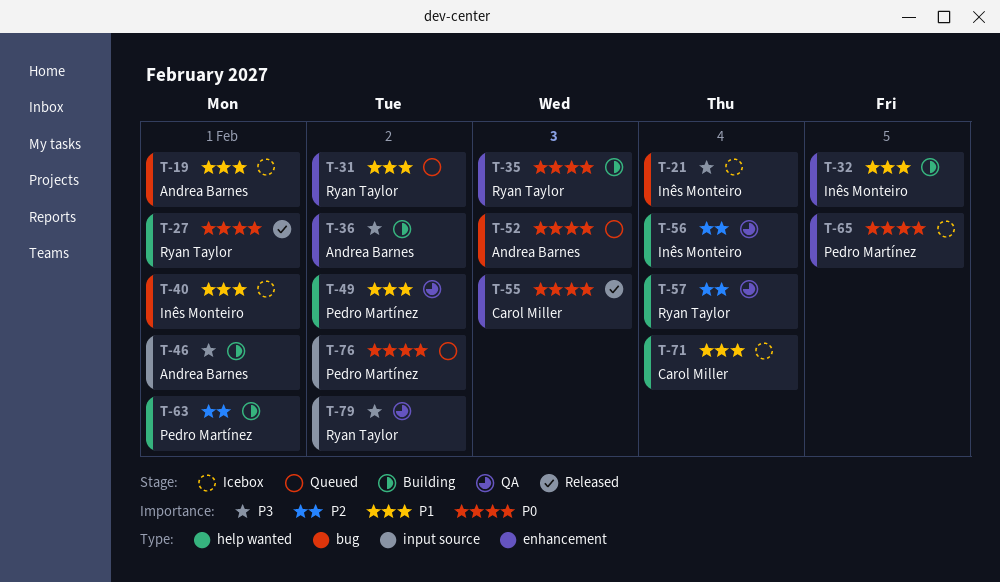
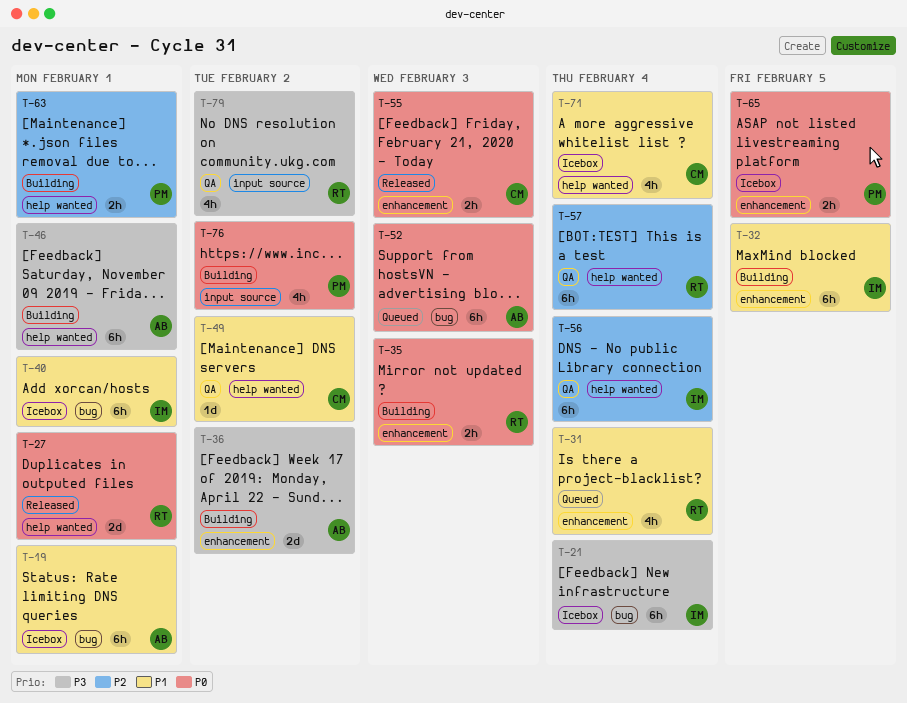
T-31, due: Feb 2 -> Feb 4
T-46, label: input source -> help wanted
T-49, owner: Pedro Martínez -> Carol Miller
T-76, status: Queued -> Building

